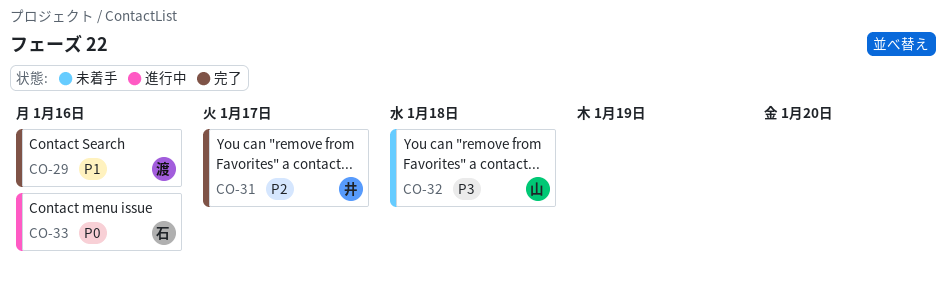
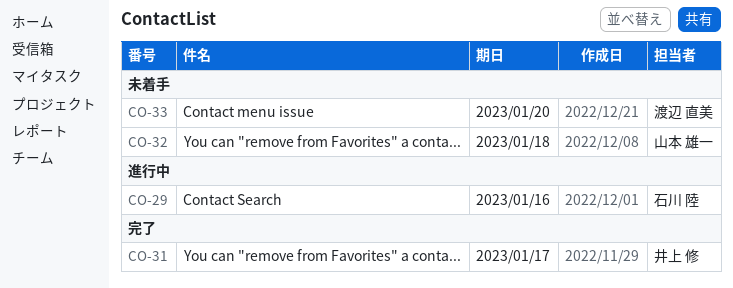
CO-29, status: 完了 -> 進行中
CO-29, owner: 渡辺 直美 -> 石川 陸
CO-33, status: 進行中 -> 未着手
CO-33, owner: 石川 陸 -> 渡辺 直美
CO-33, due: Jan 16 -> Jan 20

